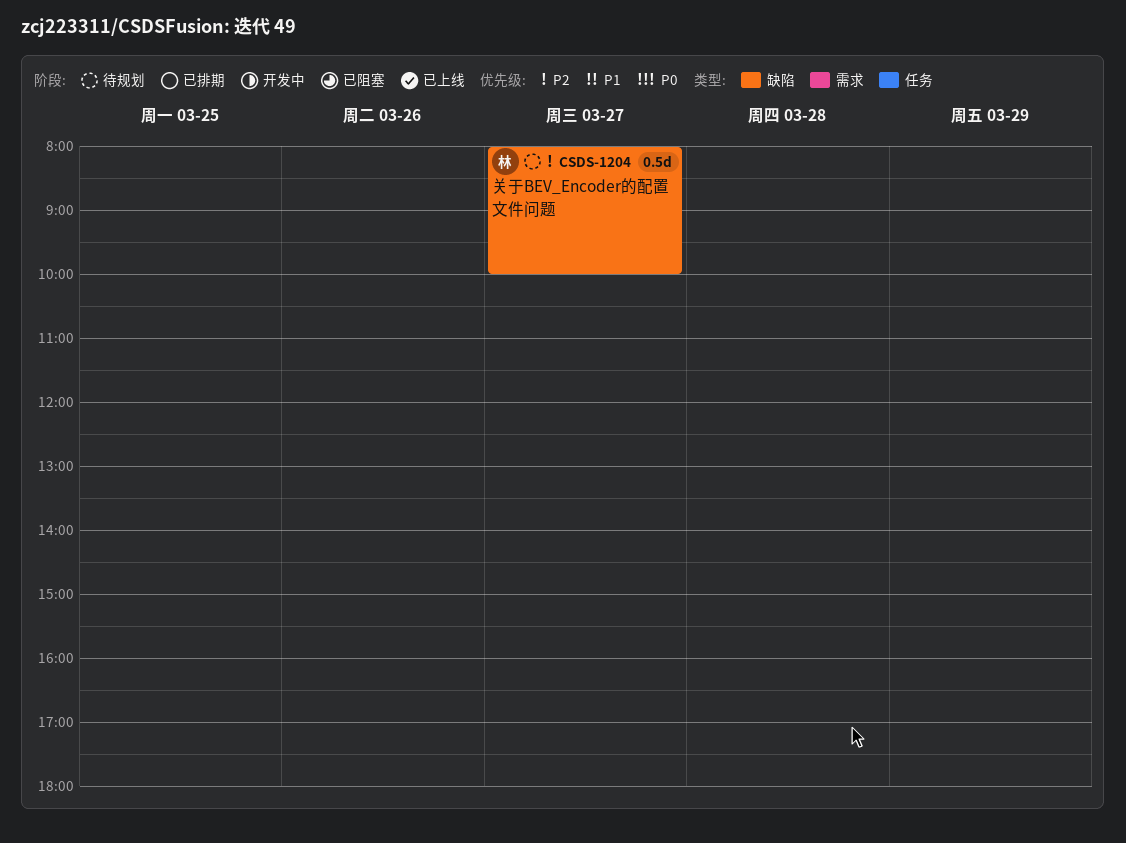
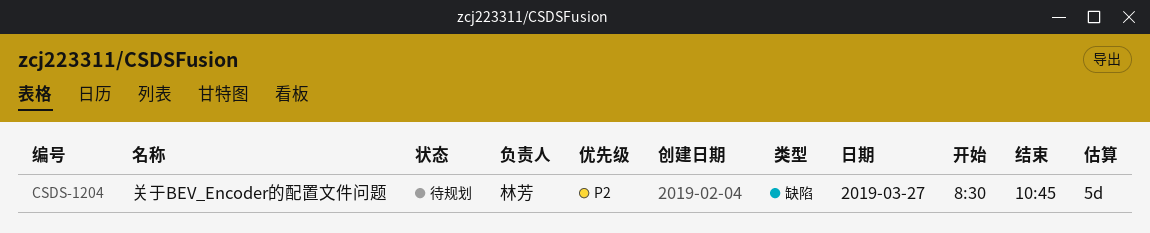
CSDS-1204, estimate: 0.5d -> 5d
CSDS-1204, begins: 08:00 -> 08:30
CSDS-1204, ends: 10:00 -> 10:45

